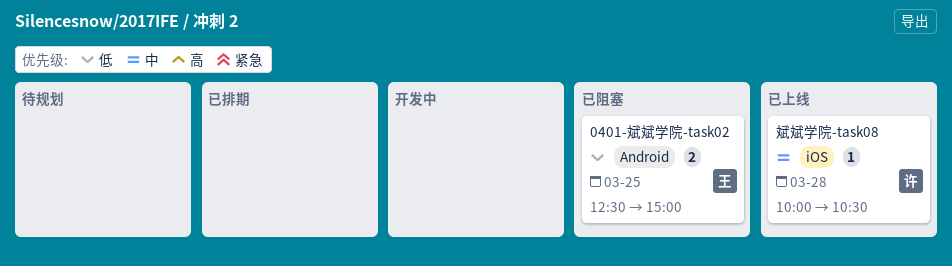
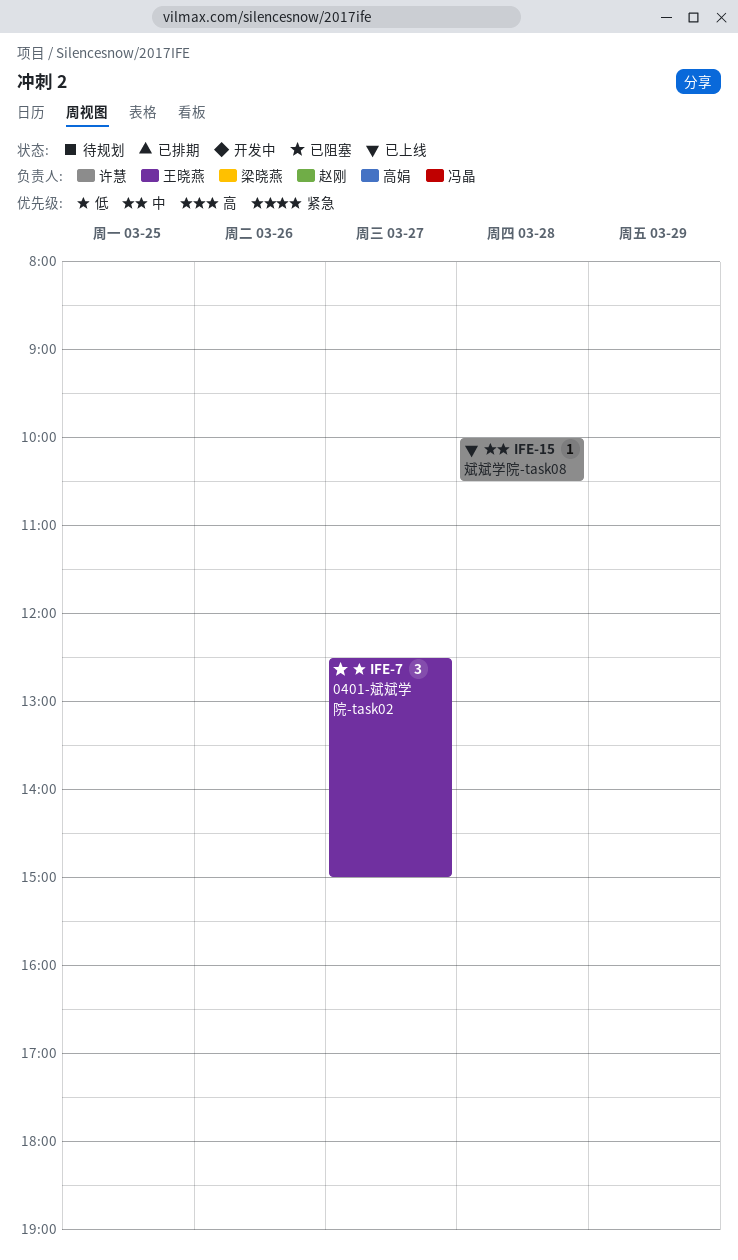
0401-斌斌学院-task02, estimate: 2 -> 3
0401-斌斌学院-task02, day: Mar 25 -> Mar 27

